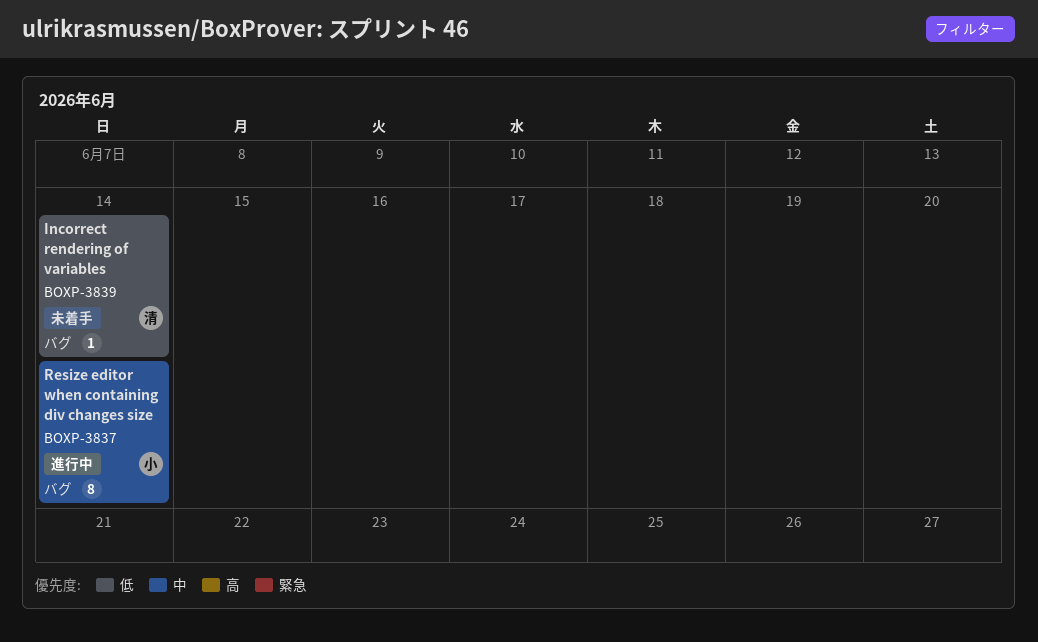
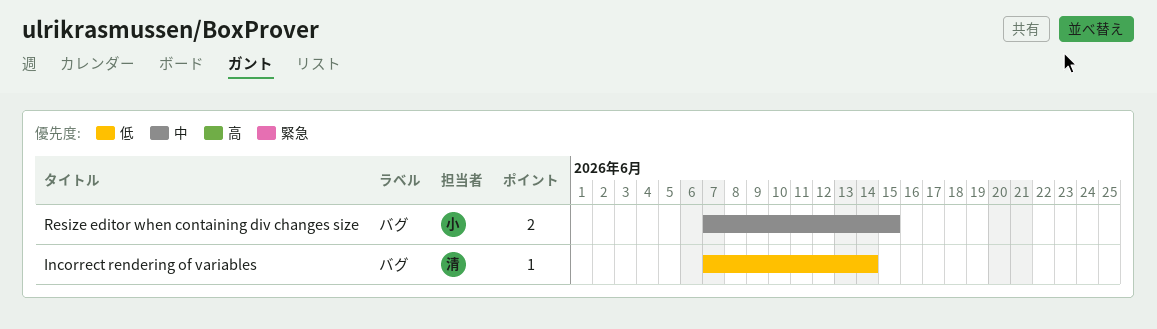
Resize editor when containing div changes size, estimate: 8 -> 2
Resize editor when containing div changes size, due: Jun 14 -> Jun 15

